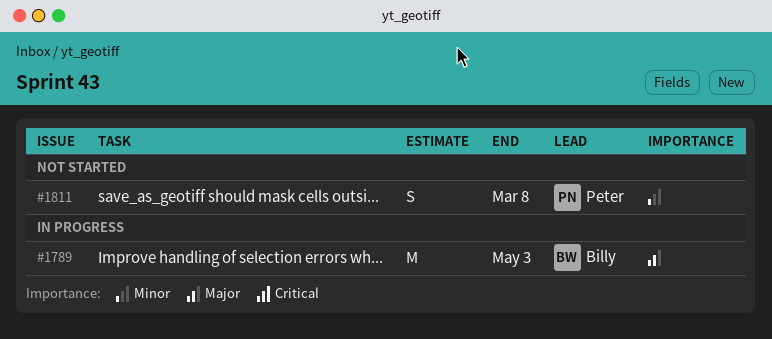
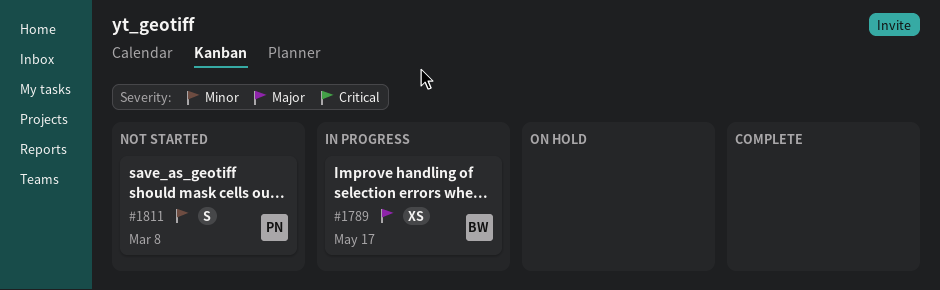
#1789, estimate: M -> XS
#1789, due: May 3 -> May 17

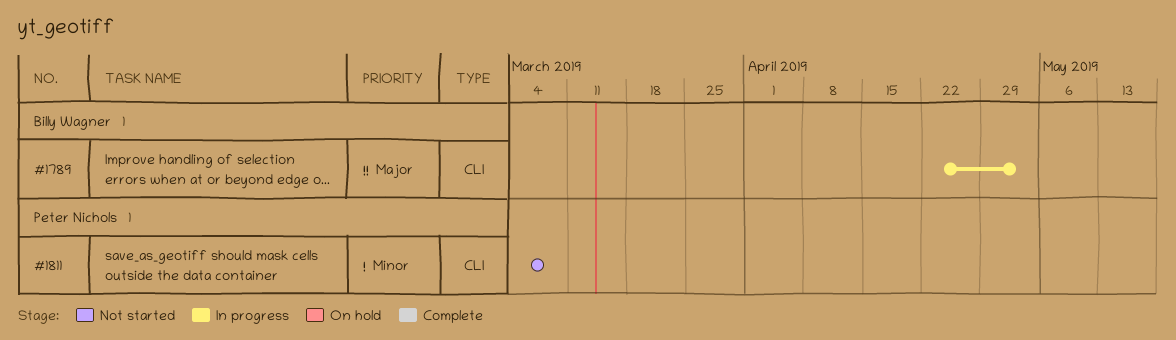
#1789, due: May 17 -> May 3

